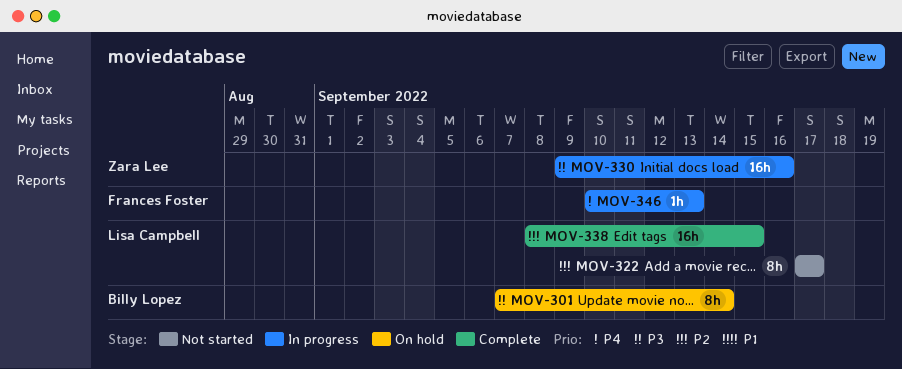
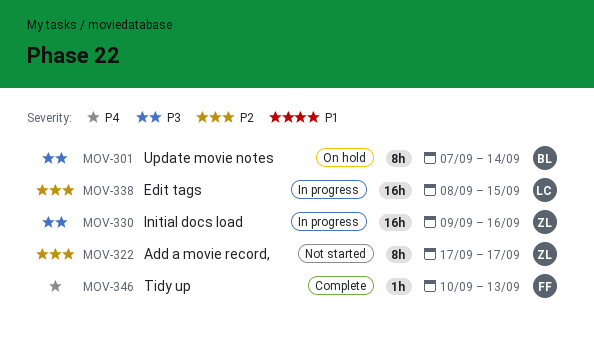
MOV-322, owner: Lisa Campbell -> Zara Lee
MOV-338, status: Complete -> In progress
MOV-346, status: In progress -> Complete

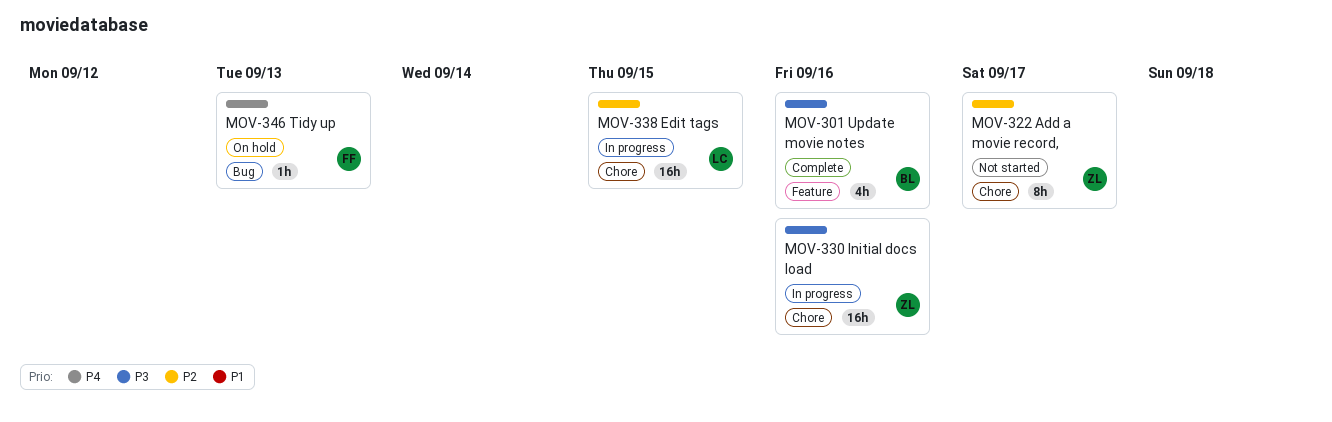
MOV-301, status: On hold -> Complete
MOV-301, estimate: 8h -> 4h
MOV-301, due: Sep 14 -> Sep 16
MOV-346, status: Complete -> On hold

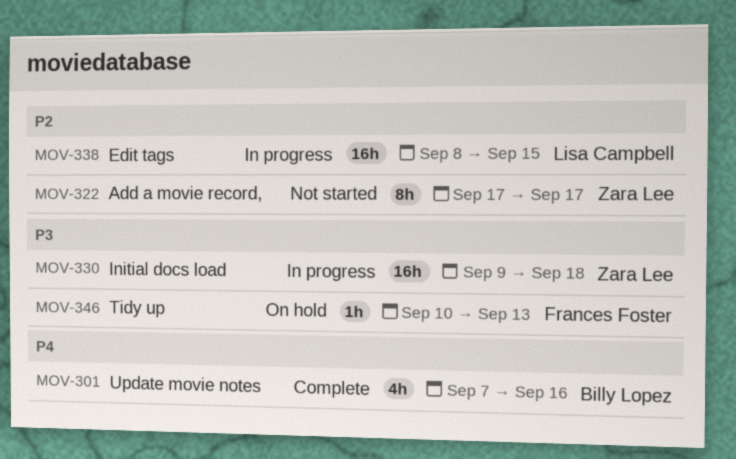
MOV-301, priority: P3 -> P4
MOV-330, due: Sep 16 -> Sep 18
MOV-346, priority: P4 -> P3

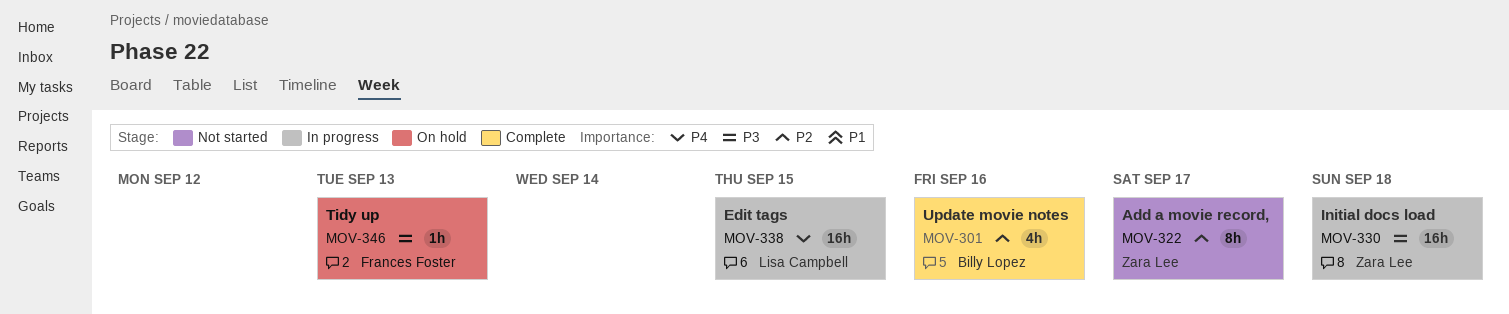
MOV-301, priority: P4 -> P2
MOV-338, priority: P2 -> P4

